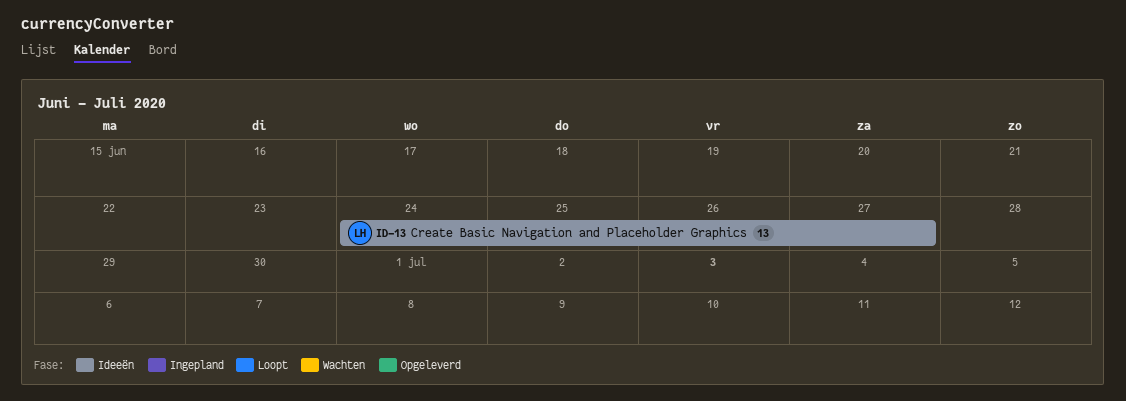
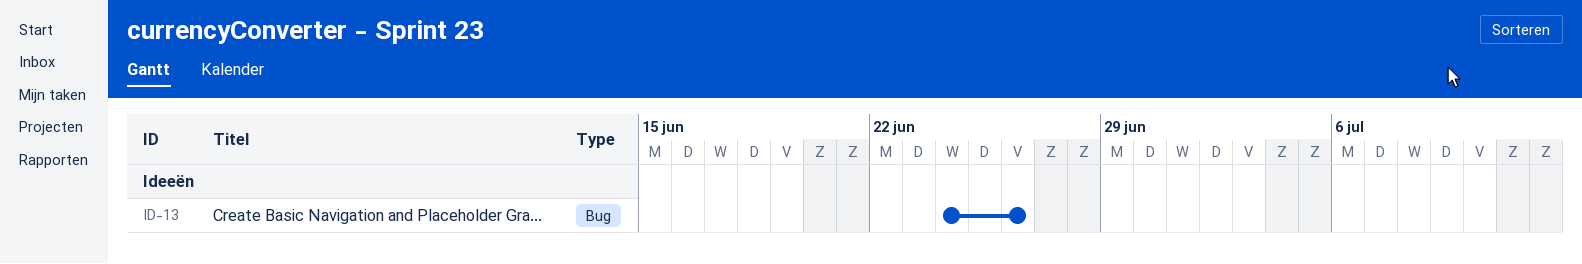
ID-13, due: Jun 27 -> Jun 26

